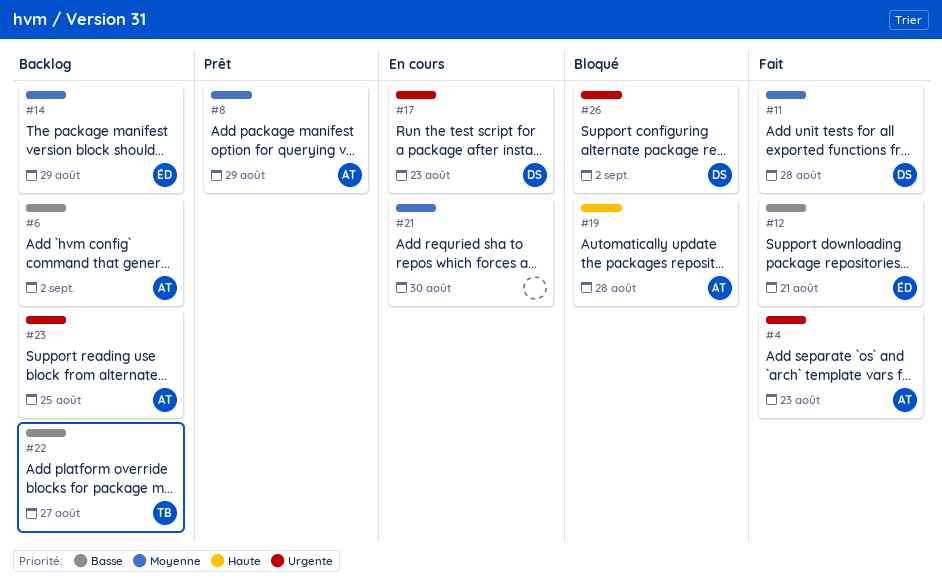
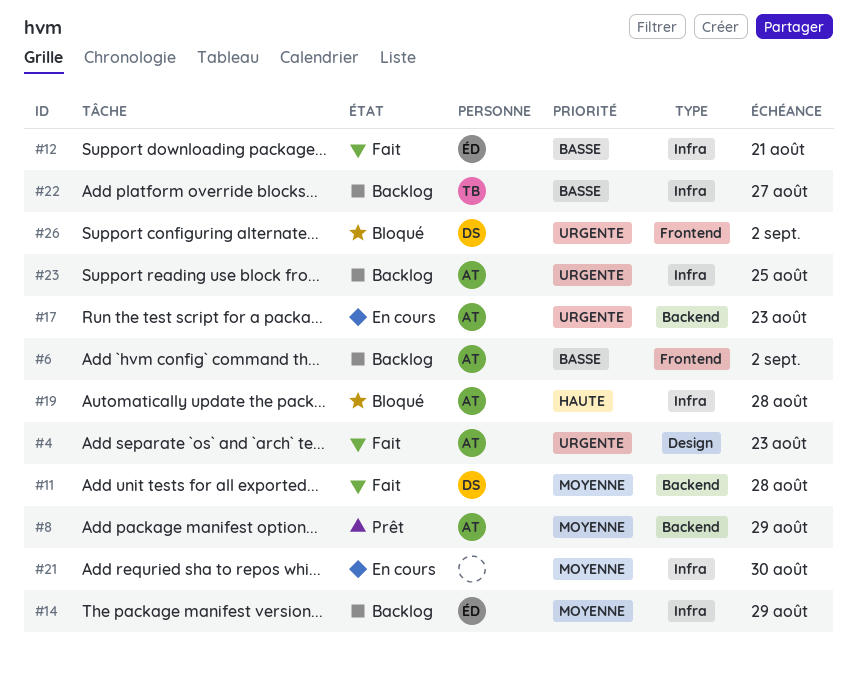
#17, owner: DS -> AT

